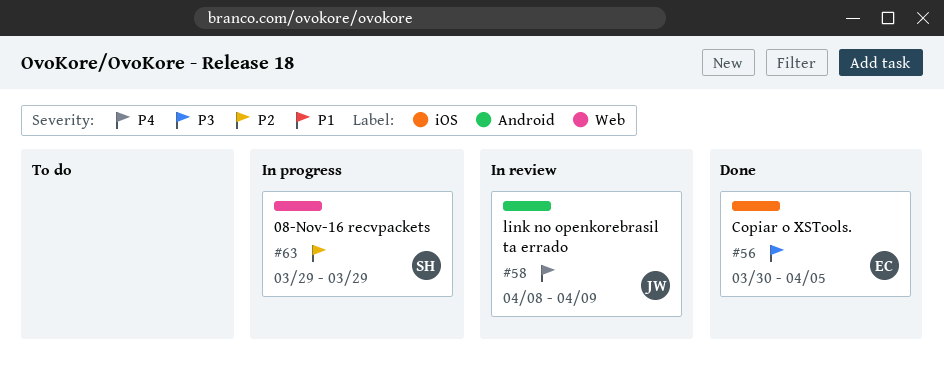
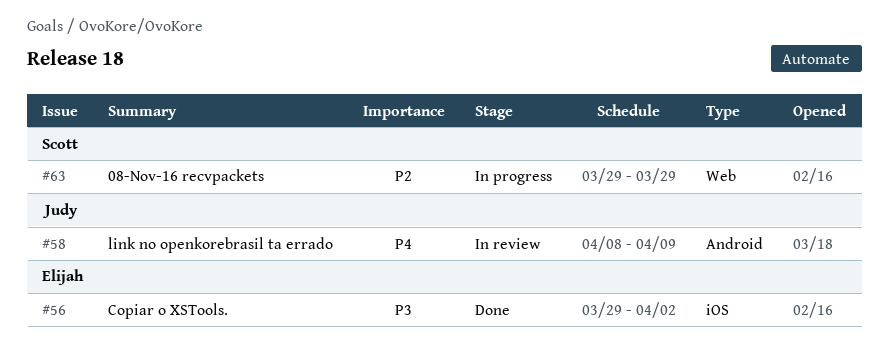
#56, start: Mar 30 -> Mar 29
#56, due: Apr 5 -> Apr 2

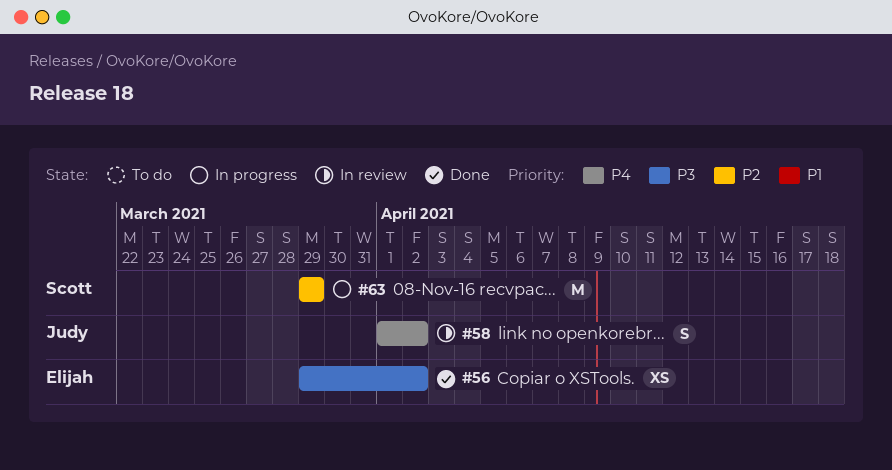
#58, start: Apr 8 -> Apr 1
#58, due: Apr 9 -> Apr 2

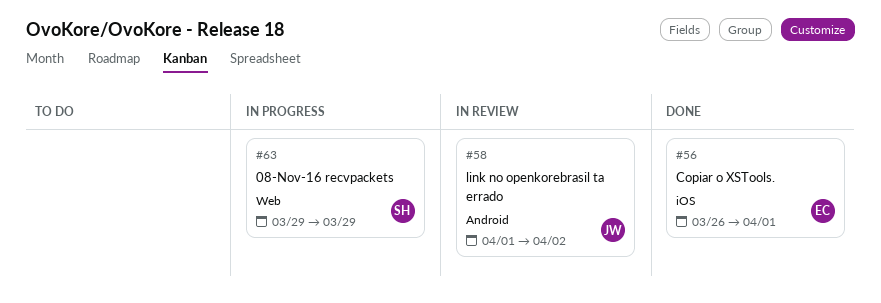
#56, start: Mar 29 -> Mar 26
#56, due: Apr 2 -> Apr 1

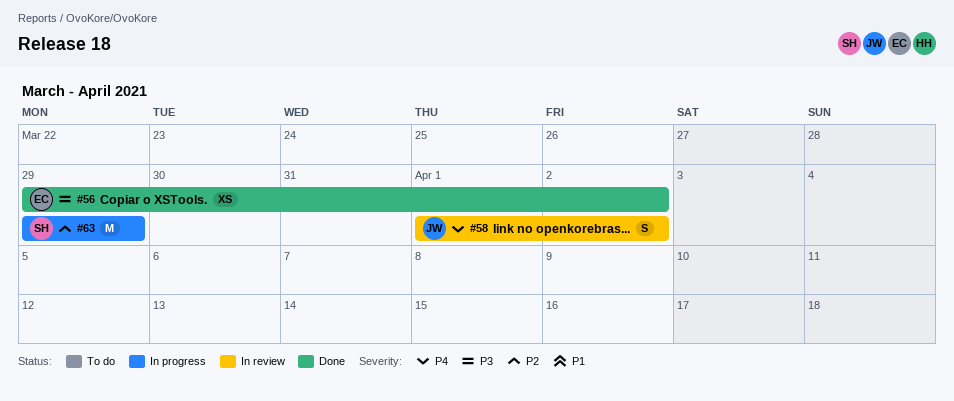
#56, start: Mar 26 -> Mar 29
#56, due: Apr 1 -> Apr 2

